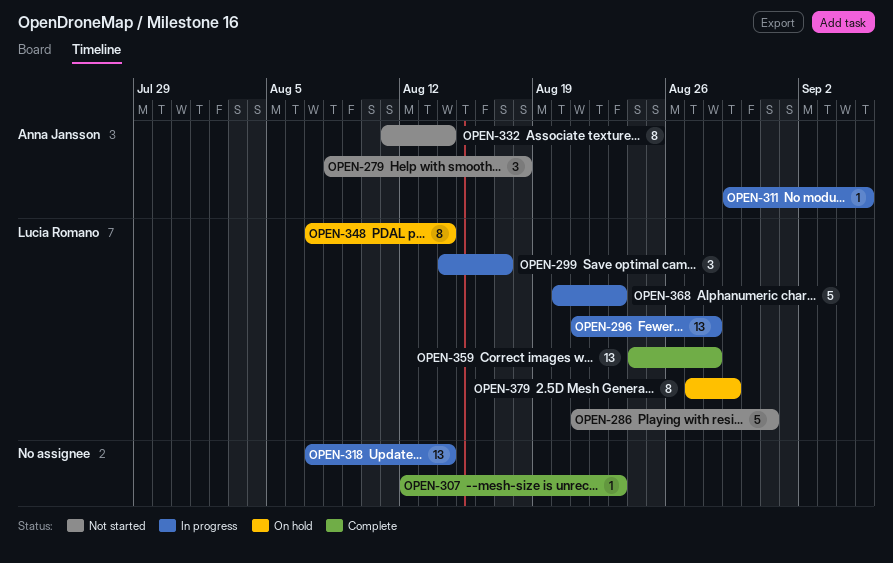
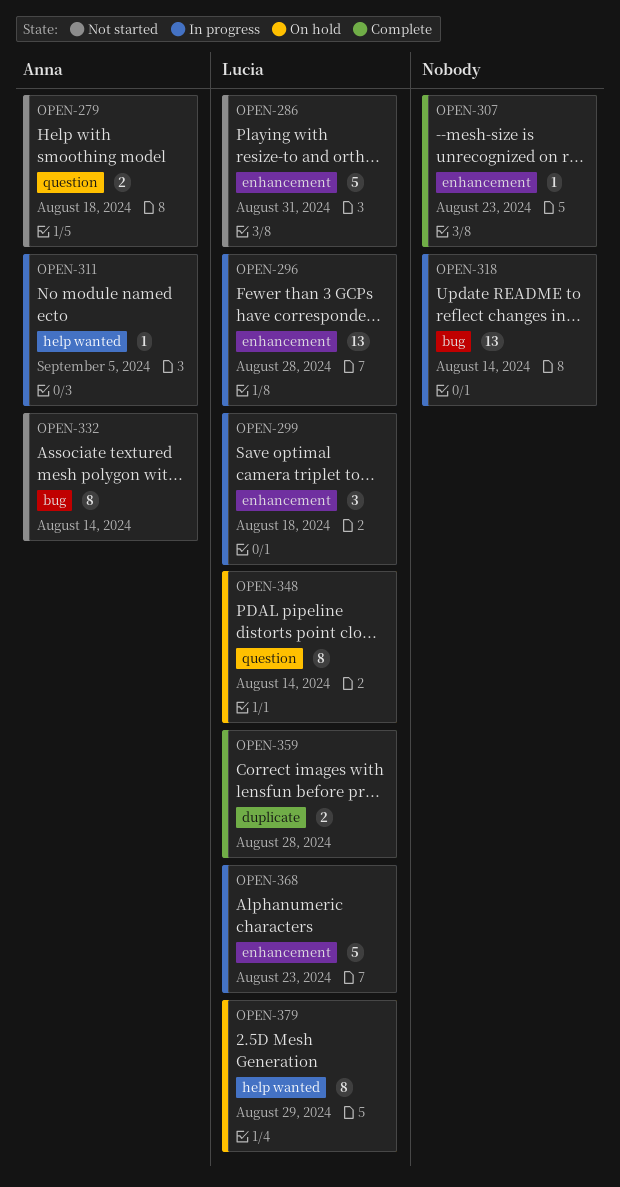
OPEN-279, estimate: 3 -> 2
OPEN-299, due: Aug 17 -> Aug 18
OPEN-359, estimate: 13 -> 2

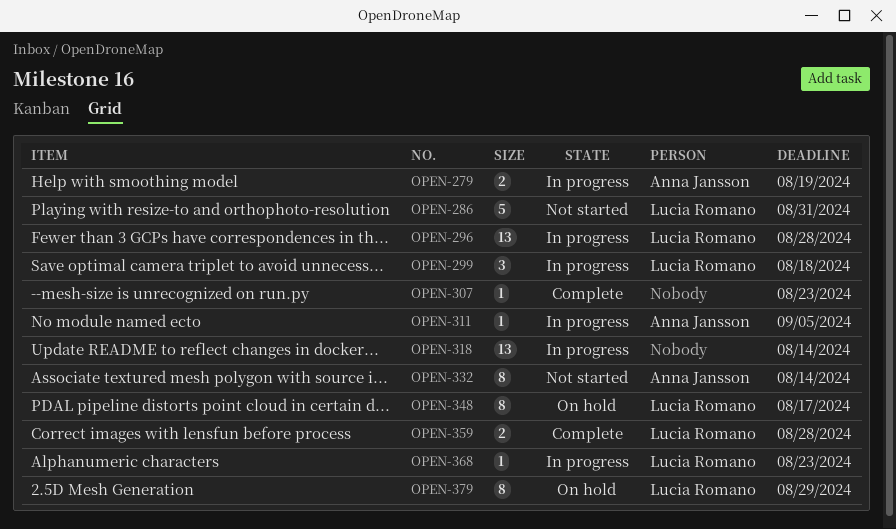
OPEN-279, status: Not started -> In progress
OPEN-279, due: Aug 18 -> Aug 19
OPEN-348, due: Aug 14 -> Aug 17
OPEN-368, estimate: 5 -> 1

